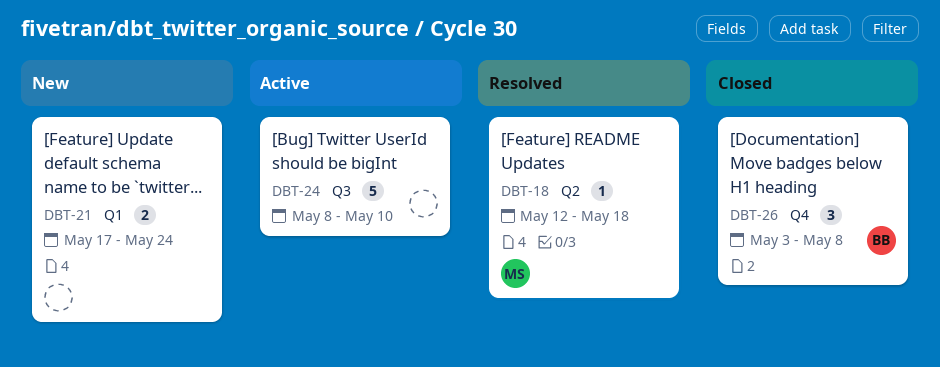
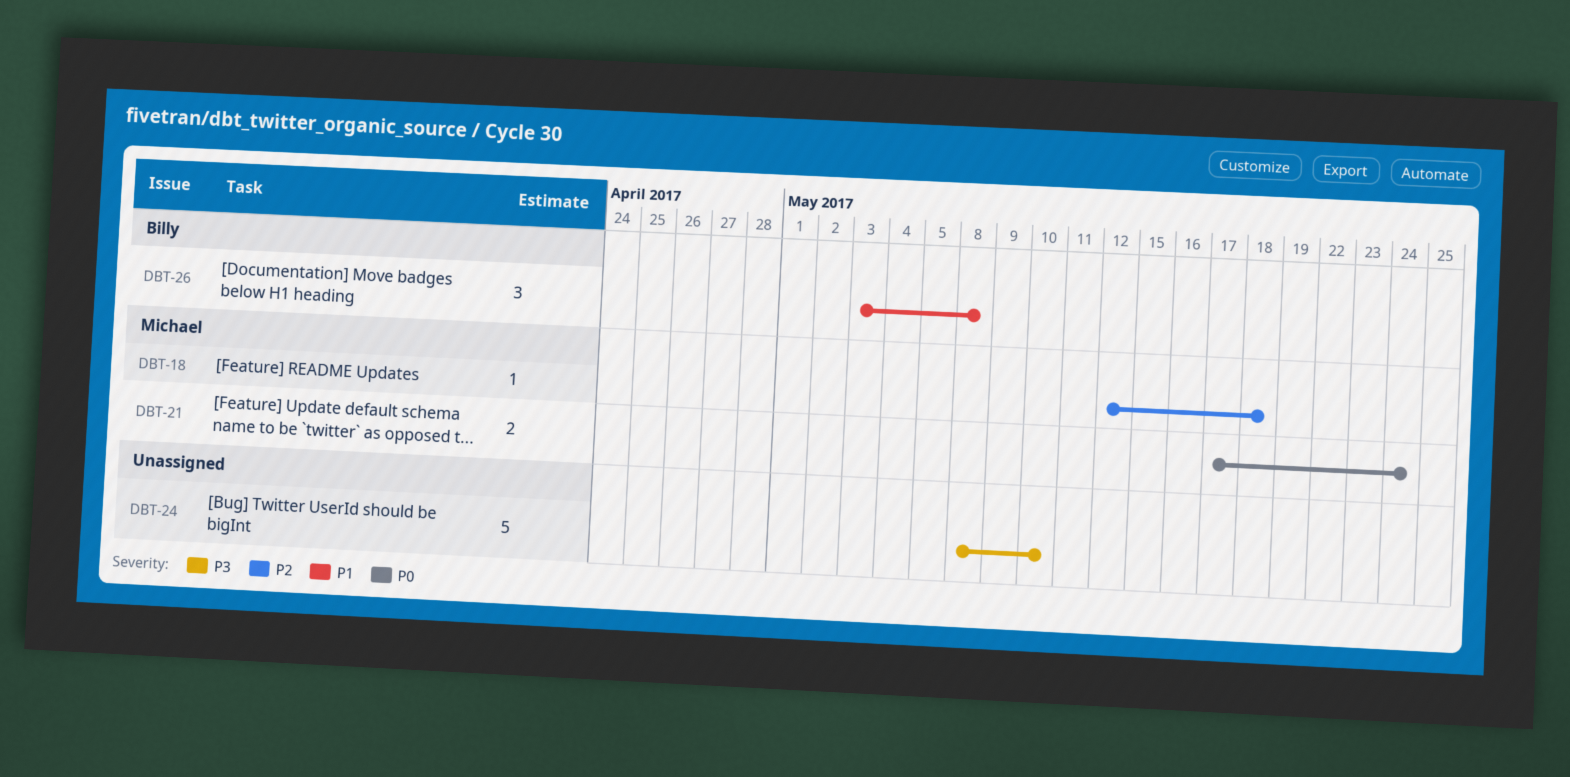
DBT-21, owner: none -> Michael

